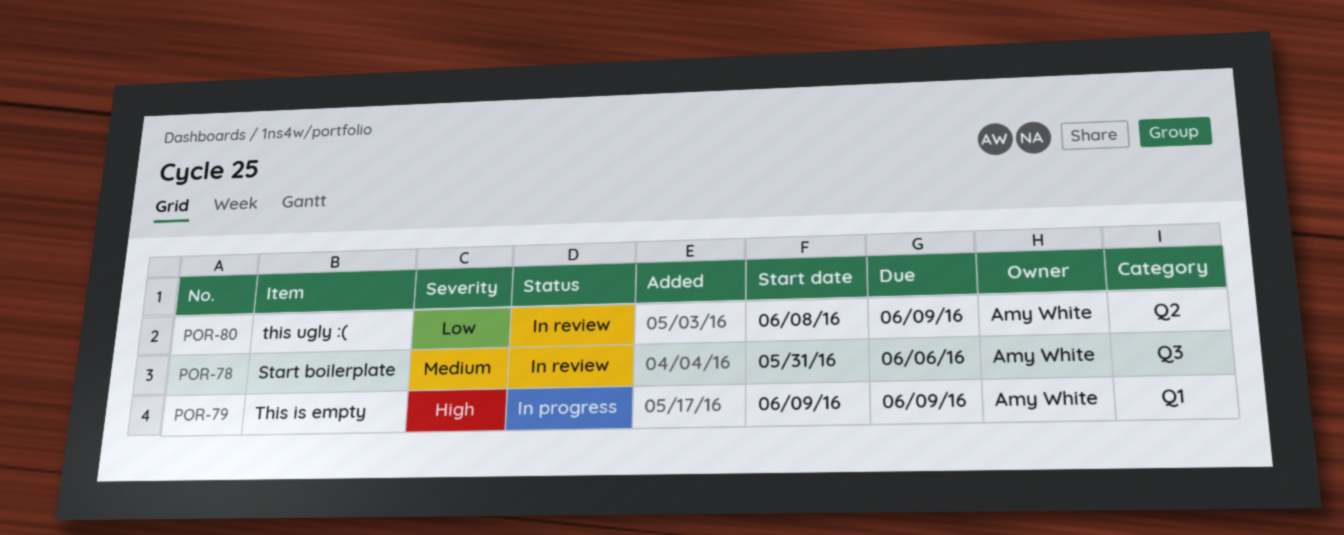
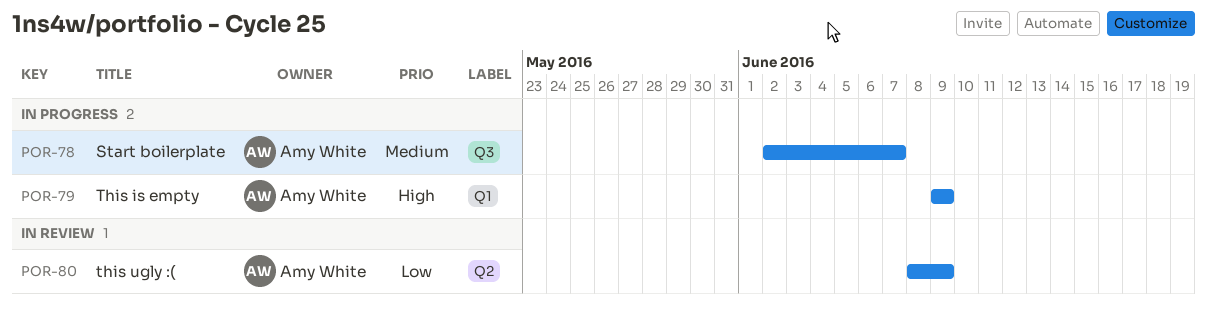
POR-78, status: In review -> In progress
POR-78, start: May 31 -> Jun 2
POR-78, due: Jun 6 -> Jun 7

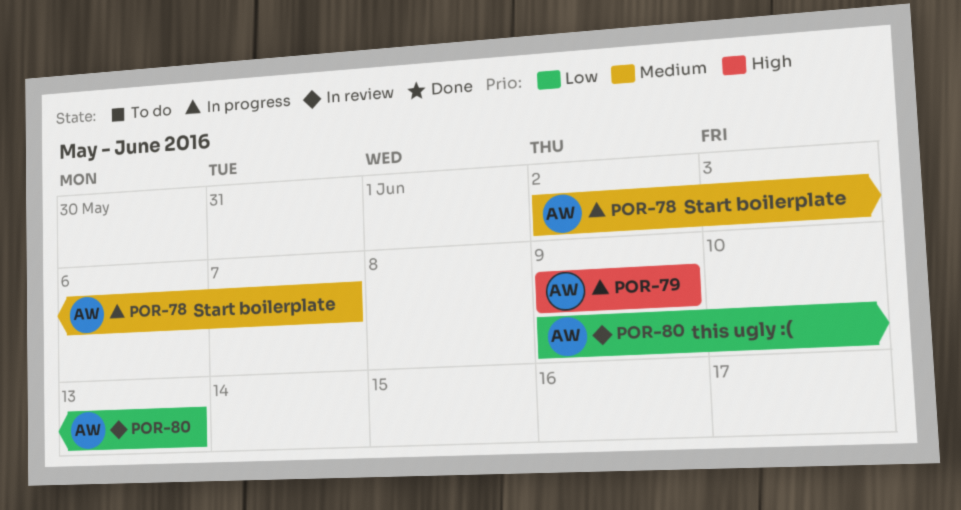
POR-80, start: Jun 8 -> Jun 9
POR-80, due: Jun 9 -> Jun 13

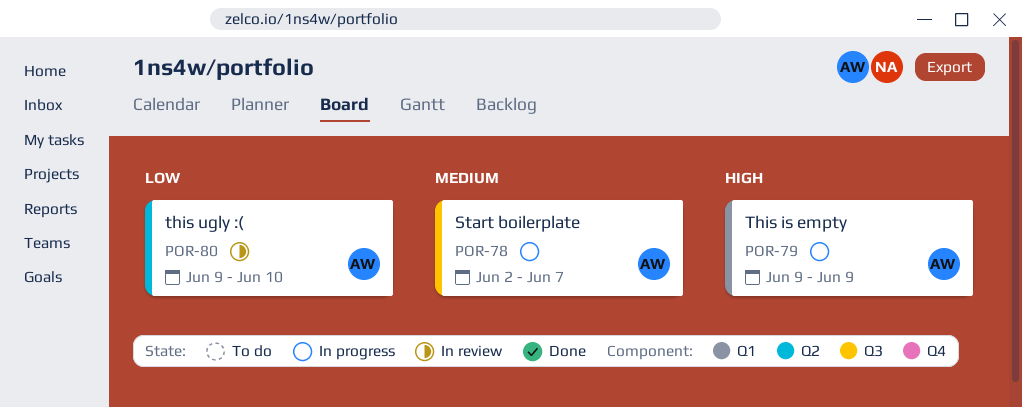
POR-80, due: Jun 13 -> Jun 10

